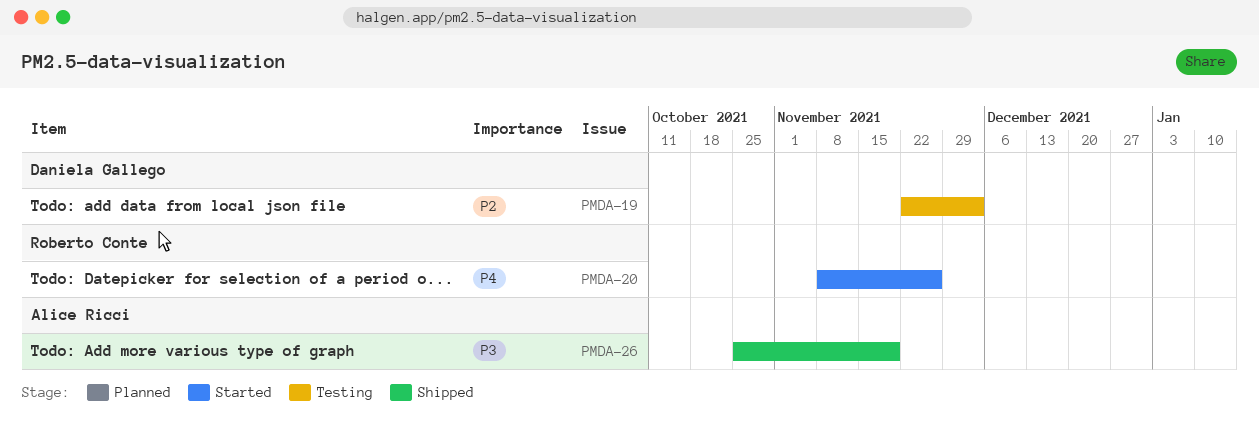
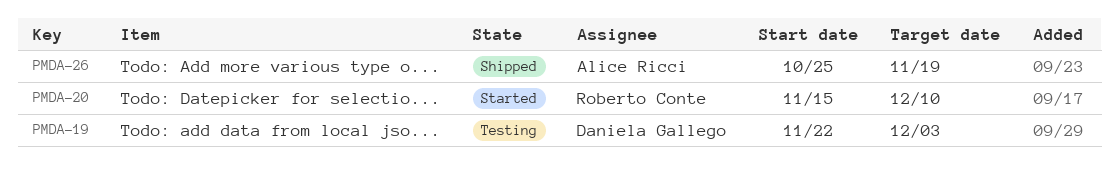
PMDA-20, start: Nov 8 -> Nov 15
PMDA-20, due: Nov 26 -> Dec 10

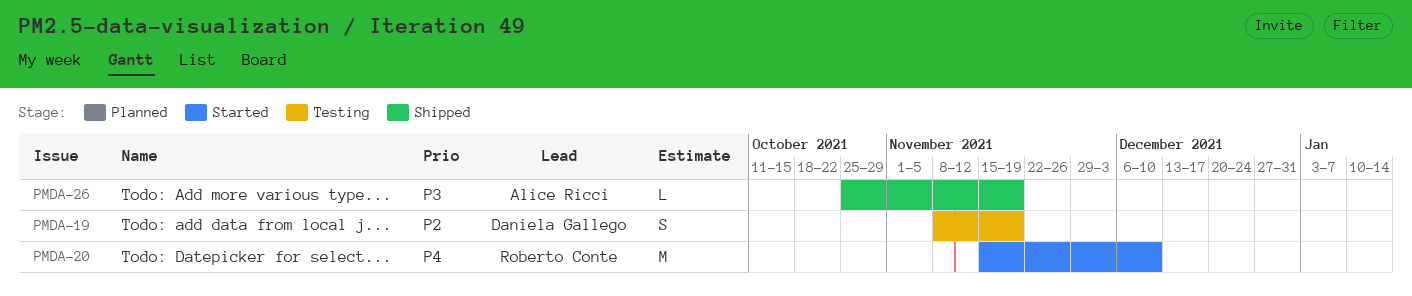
PMDA-19, start: Nov 22 -> Nov 8
PMDA-19, due: Dec 3 -> Nov 19

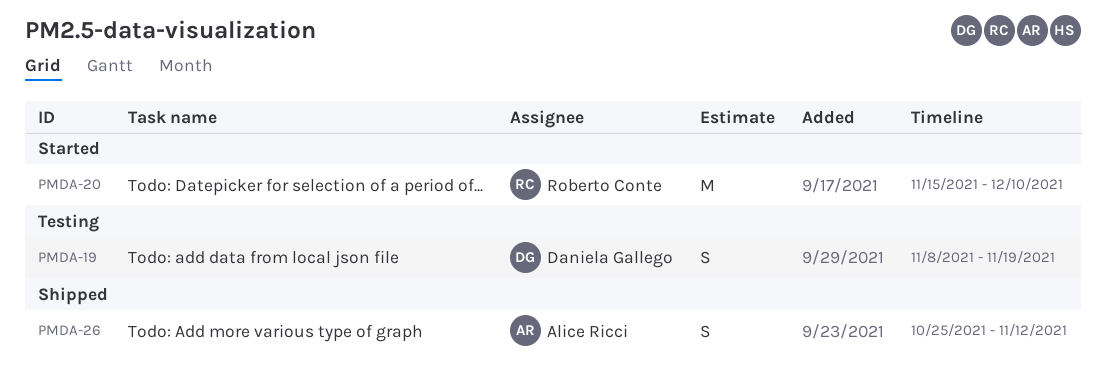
PMDA-26, estimate: L -> S
PMDA-26, due: Nov 19 -> Nov 12

